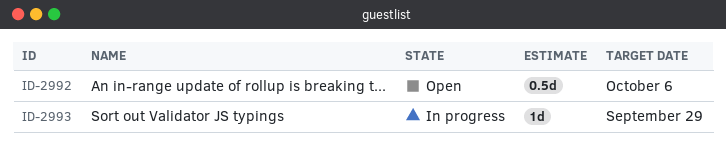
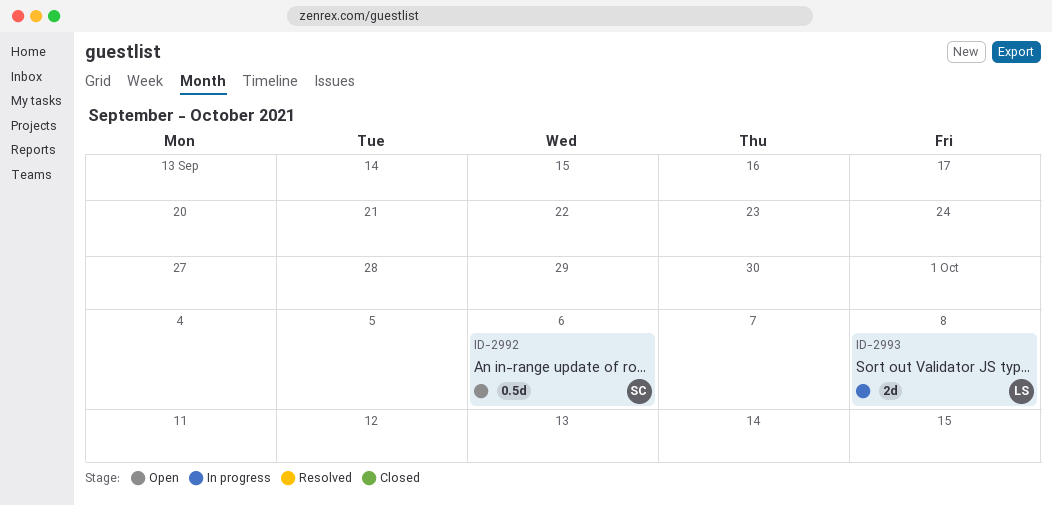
ID-2993, estimate: 1d -> 2d
ID-2993, due: Sep 29 -> Oct 8

